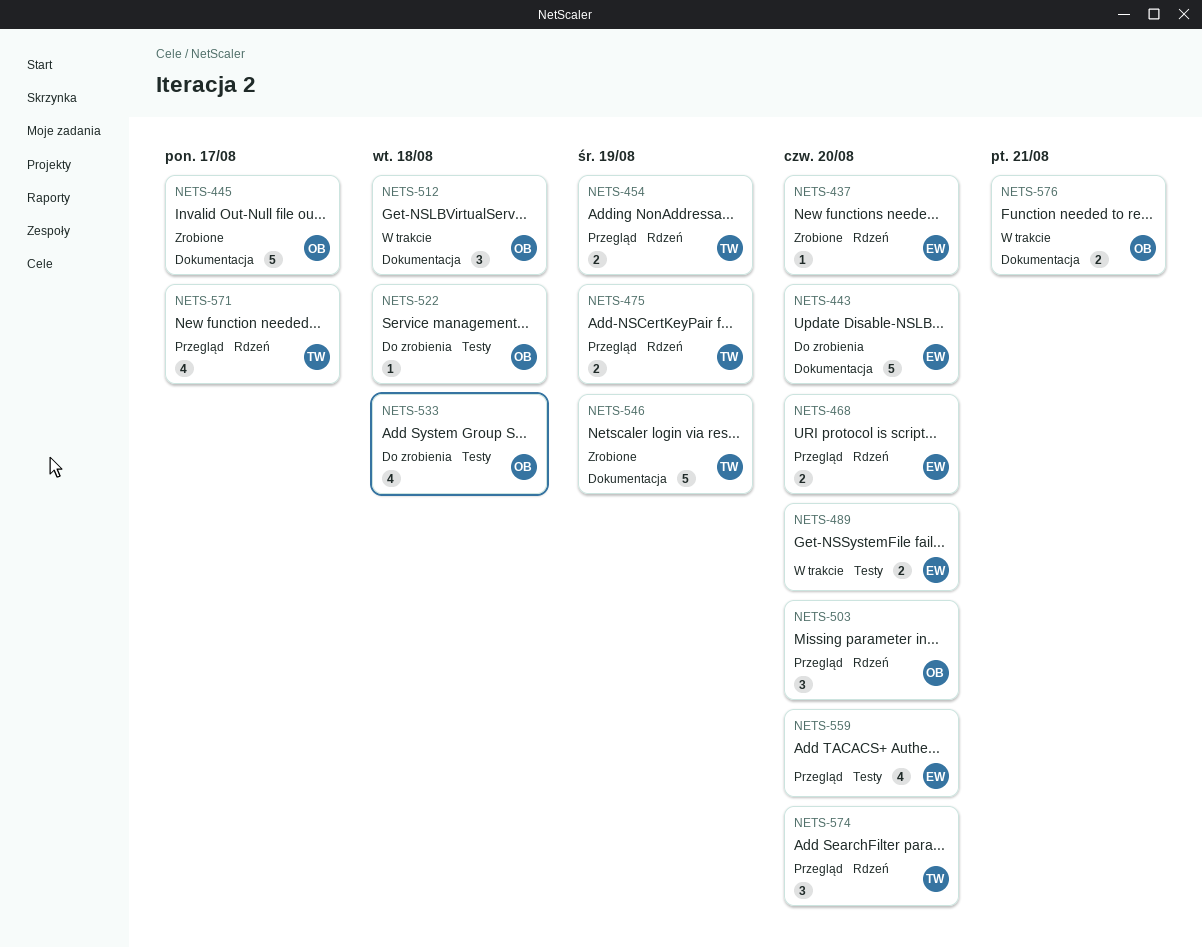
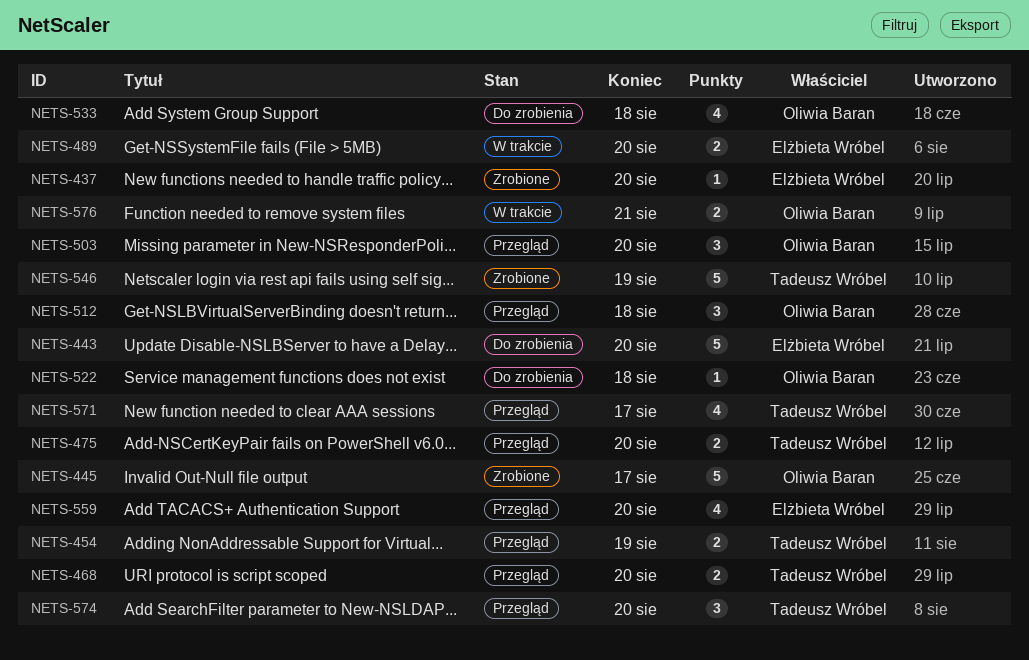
NETS-468, owner: Elżbieta Wróbel -> Tadeusz Wróbel
NETS-475, due: Aug 19 -> Aug 20
NETS-512, status: W trakcie -> Przegląd

